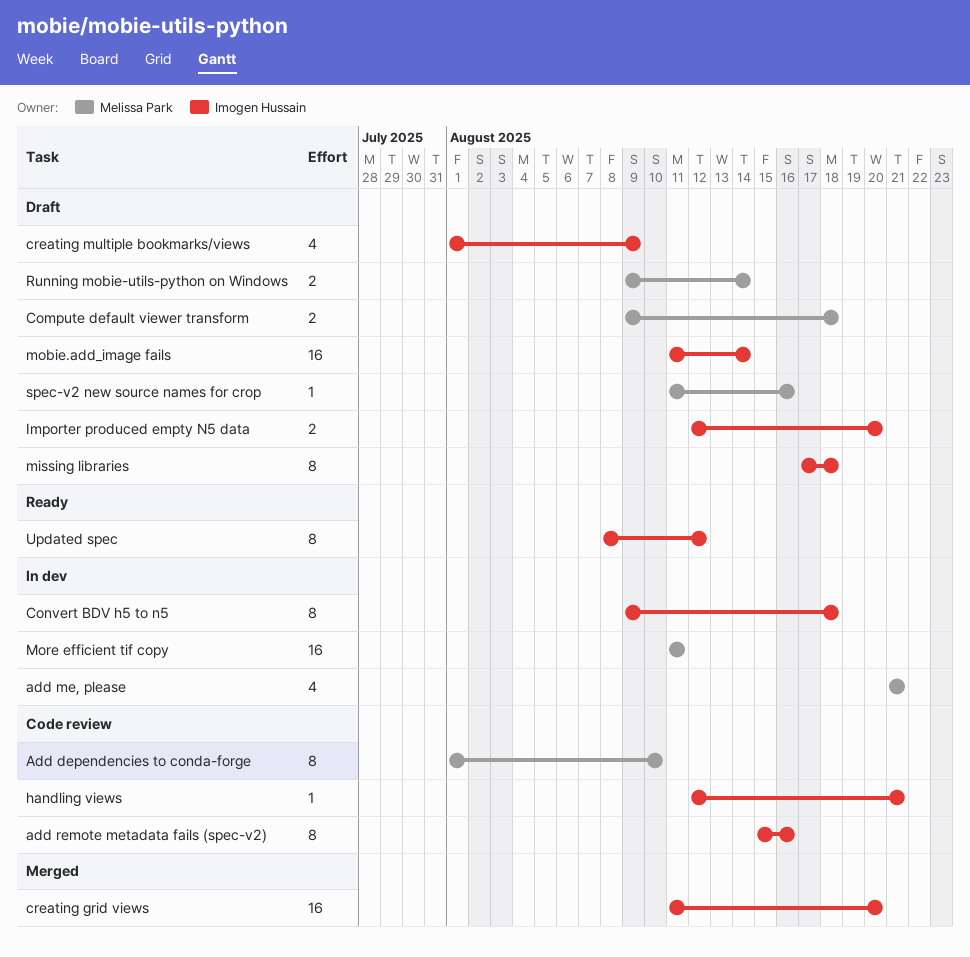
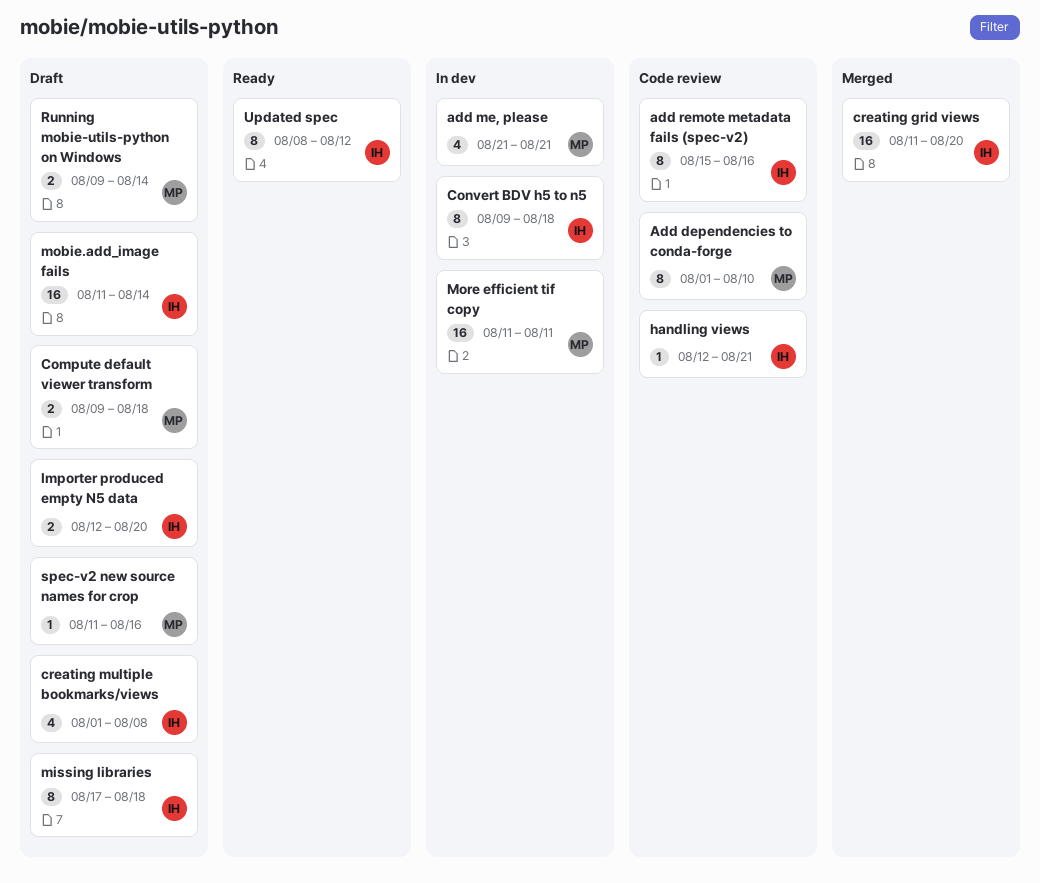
creating multiple bookmarks/views, due: Aug 9 -> Aug 8

